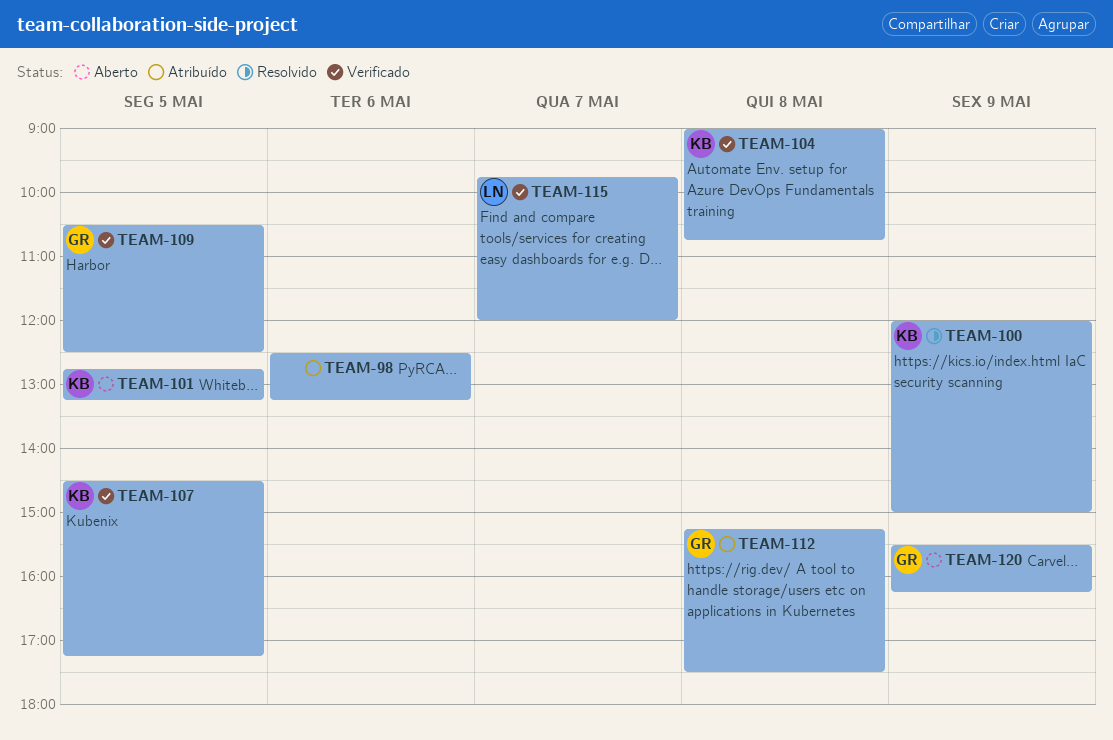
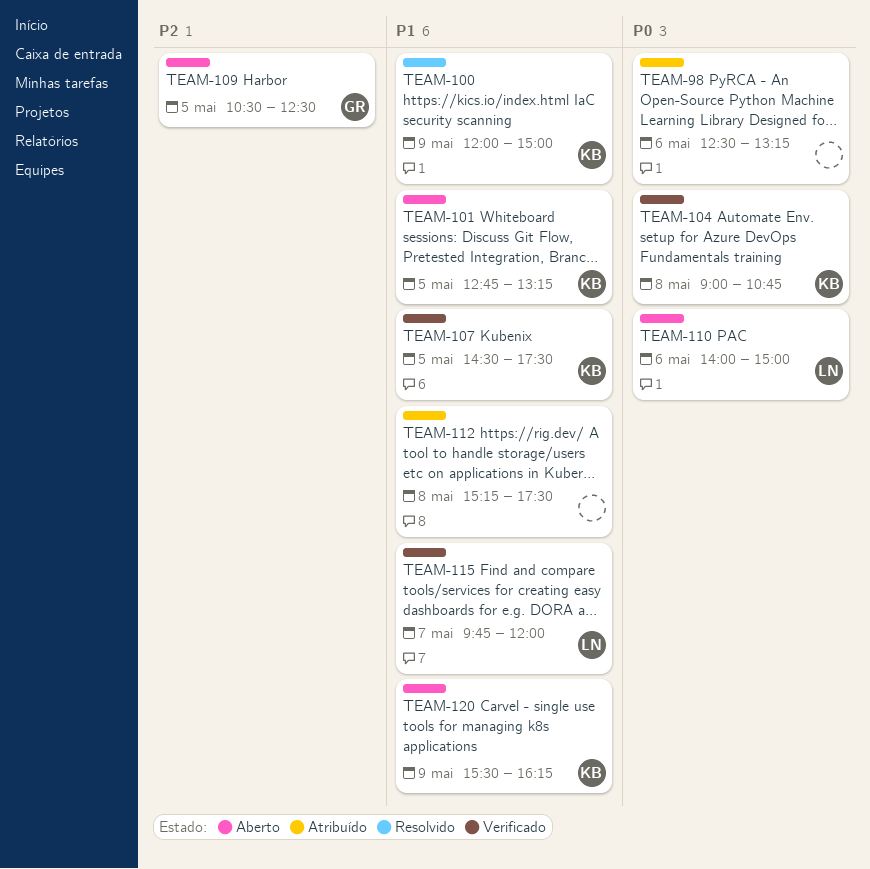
TEAM-107, ends: 17:15 -> 17:30
TEAM-109, status: Verificado -> Aberto
TEAM-110: none -> present
TEAM-112, owner: GR -> none
TEAM-120, owner: GR -> KB

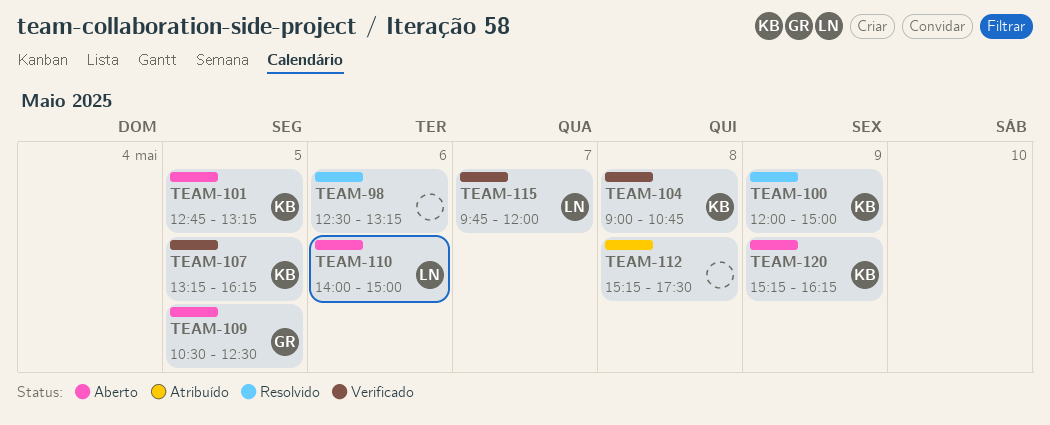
TEAM-98, status: Atribuído -> Resolvido
TEAM-107, begins: 14:30 -> 13:15
TEAM-107, ends: 17:30 -> 16:15
TEAM-120, begins: 15:30 -> 15:15

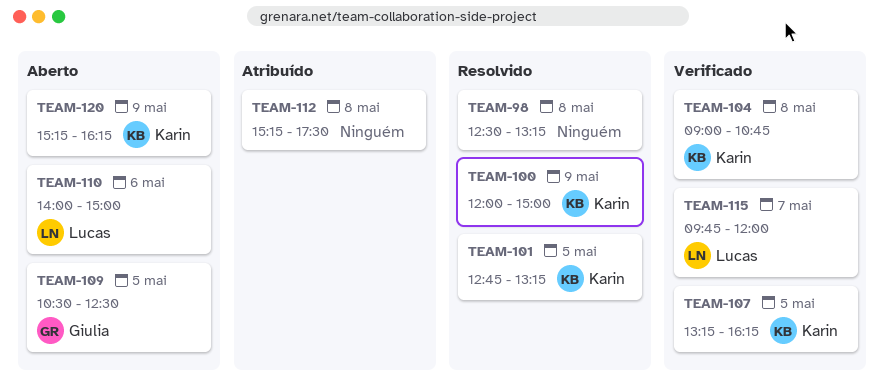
TEAM-98, day: May 6 -> May 8
TEAM-101, status: Aberto -> Resolvido

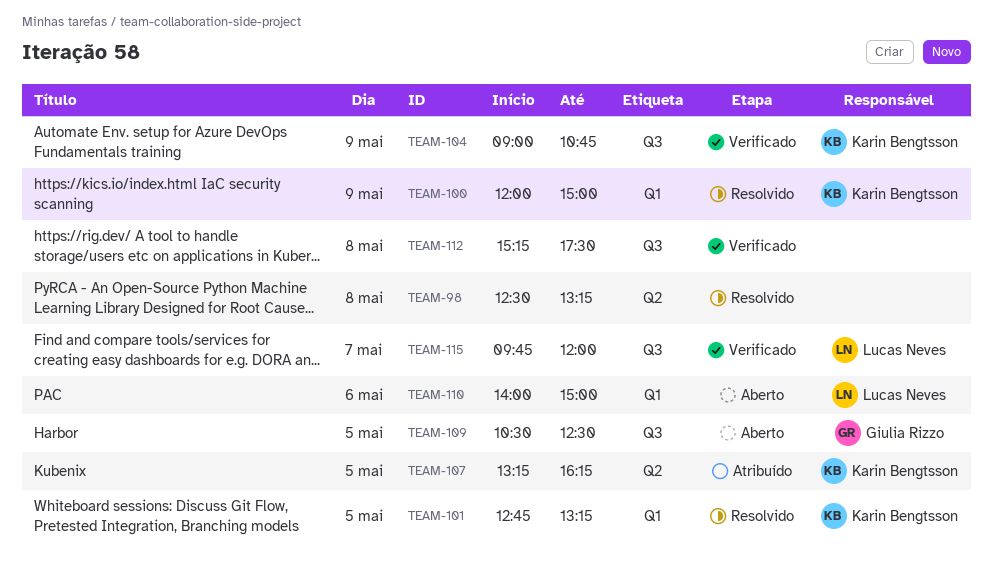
TEAM-104, day: May 8 -> May 9
TEAM-107, status: Verificado -> Atribuído
TEAM-112, status: Atribuído -> Verificado
TEAM-120: present -> none

